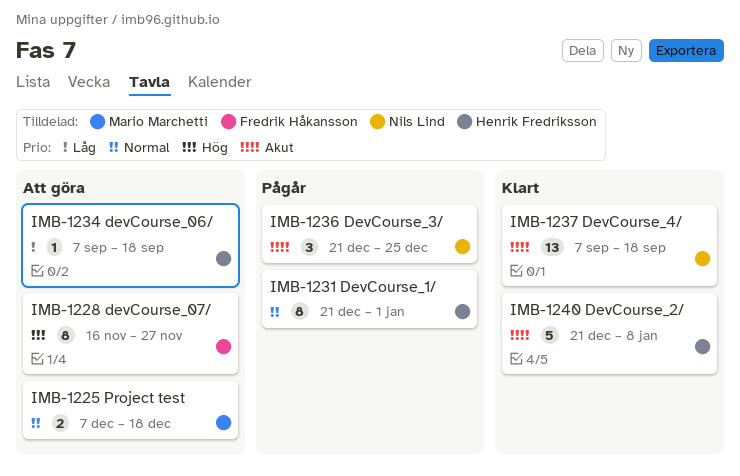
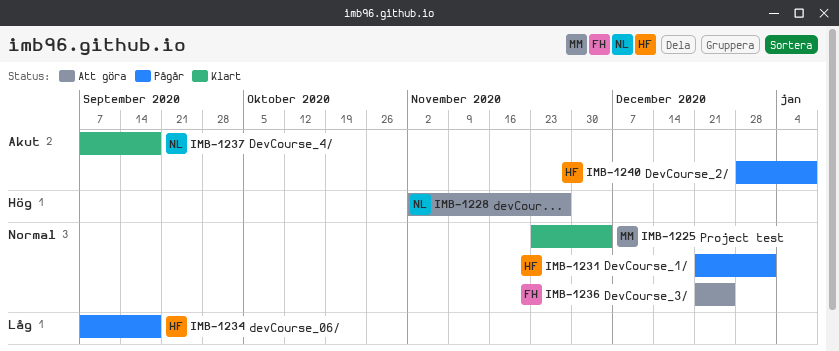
IMB-1225, status: Att göra -> Klart
IMB-1225, start: Dec 7 -> Nov 23
IMB-1225, due: Dec 18 -> Dec 4
IMB-1228, owner: Fredrik Håkansson -> Nils Lind
IMB-1228, start: Nov 16 -> Nov 2
IMB-1234, status: Att göra -> Pågår
IMB-1236, status: Pågår -> Att göra
IMB-1236, owner: Nils Lind -> Fredrik Håkansson
IMB-1236, priority: Akut -> Normal
IMB-1240, status: Klart -> Pågår
IMB-1240, start: Dec 21 -> Dec 28

